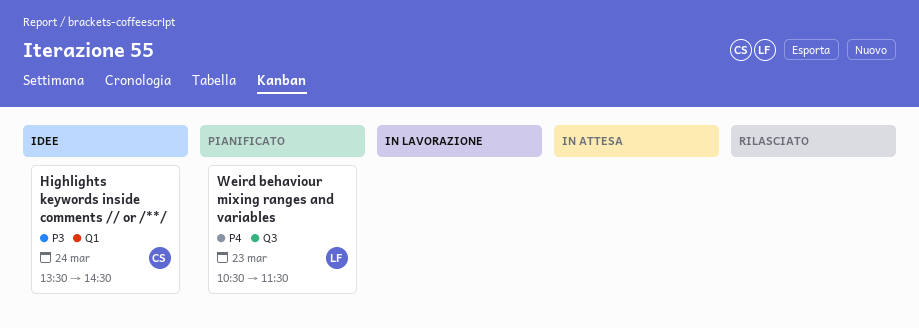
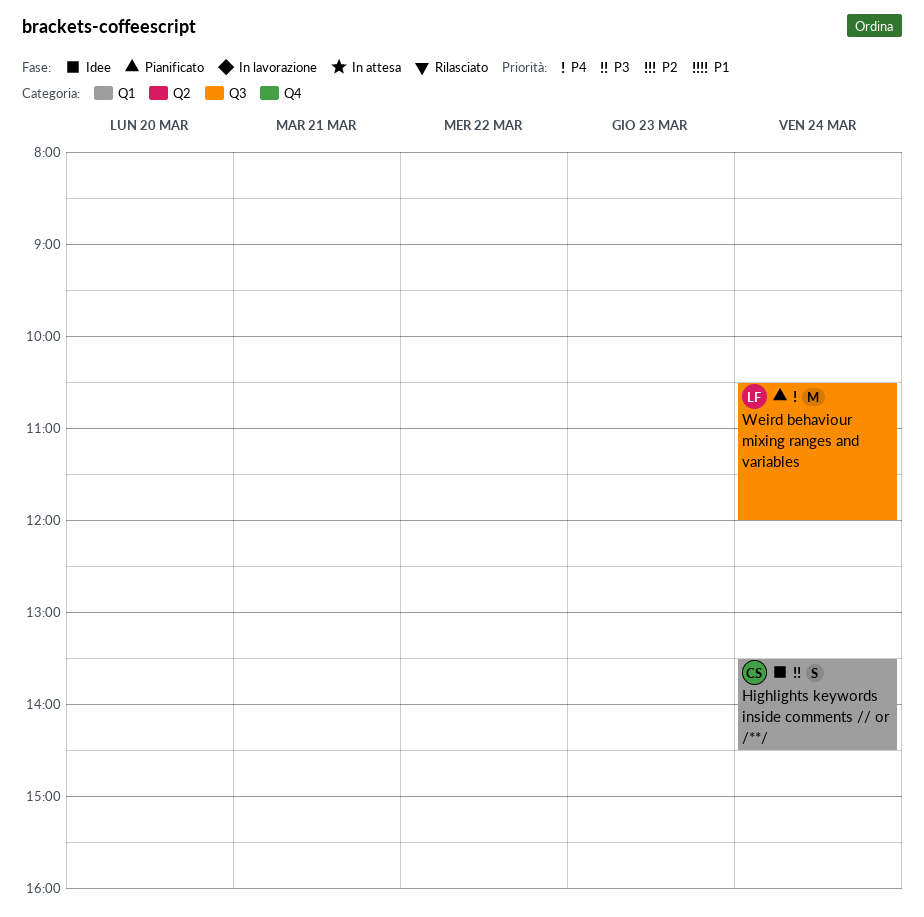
Weird behaviour mixing ranges and variables, day: Mar 23 -> Mar 24
Weird behaviour mixing ranges and variables, ends: 11:30 -> 12:00

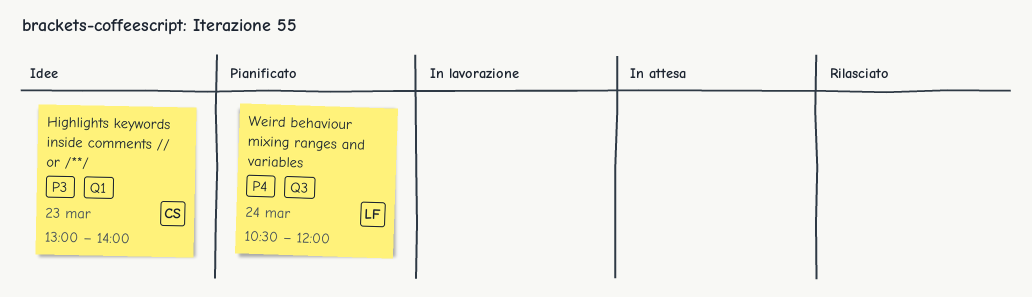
Highlights keywords inside comments // or /**/, day: Mar 24 -> Mar 23
Highlights keywords inside comments // or /**/, begins: 13:30 -> 13:00
Highlights keywords inside comments // or /**/, ends: 14:30 -> 14:00

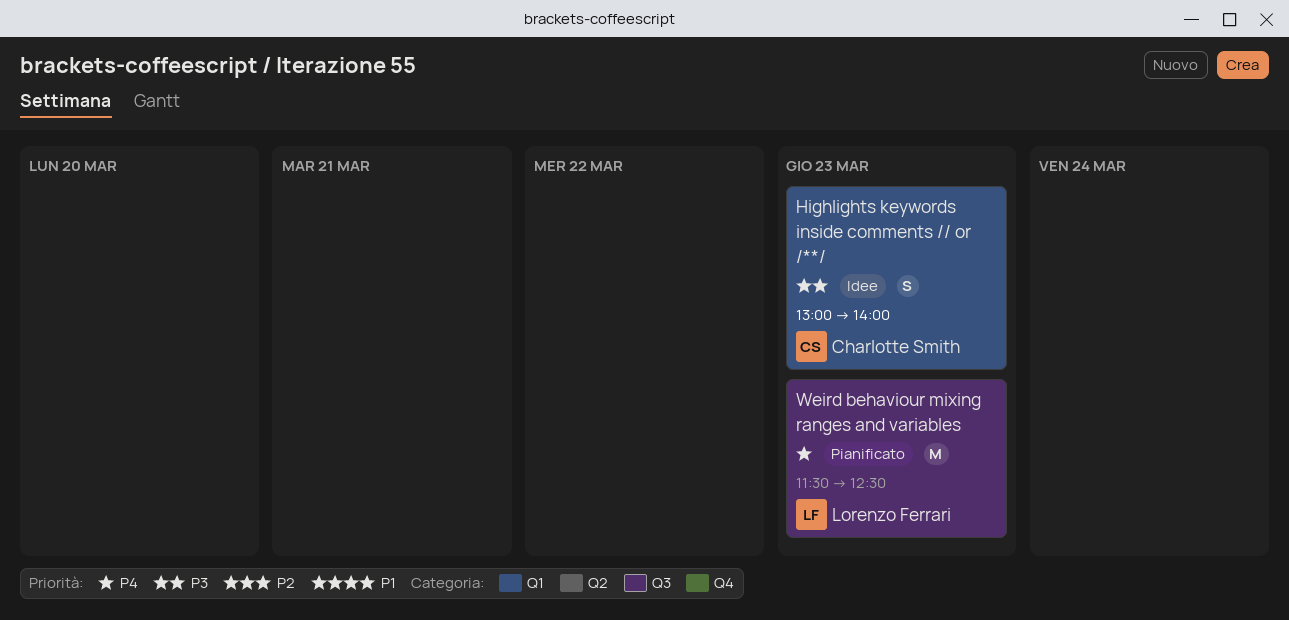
Weird behaviour mixing ranges and variables, day: Mar 24 -> Mar 23
Weird behaviour mixing ranges and variables, begins: 10:30 -> 11:30
Weird behaviour mixing ranges and variables, ends: 12:00 -> 12:30

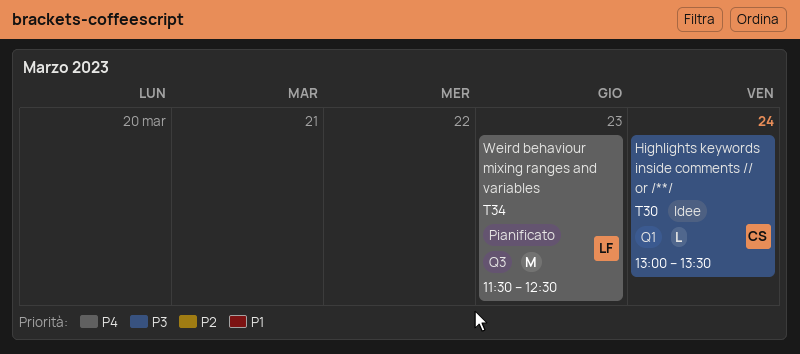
Highlights keywords inside comments // or /**/, estimate: S -> L
Highlights keywords inside comments // or /**/, day: Mar 23 -> Mar 24
Highlights keywords inside comments // or /**/, ends: 14:00 -> 13:30

